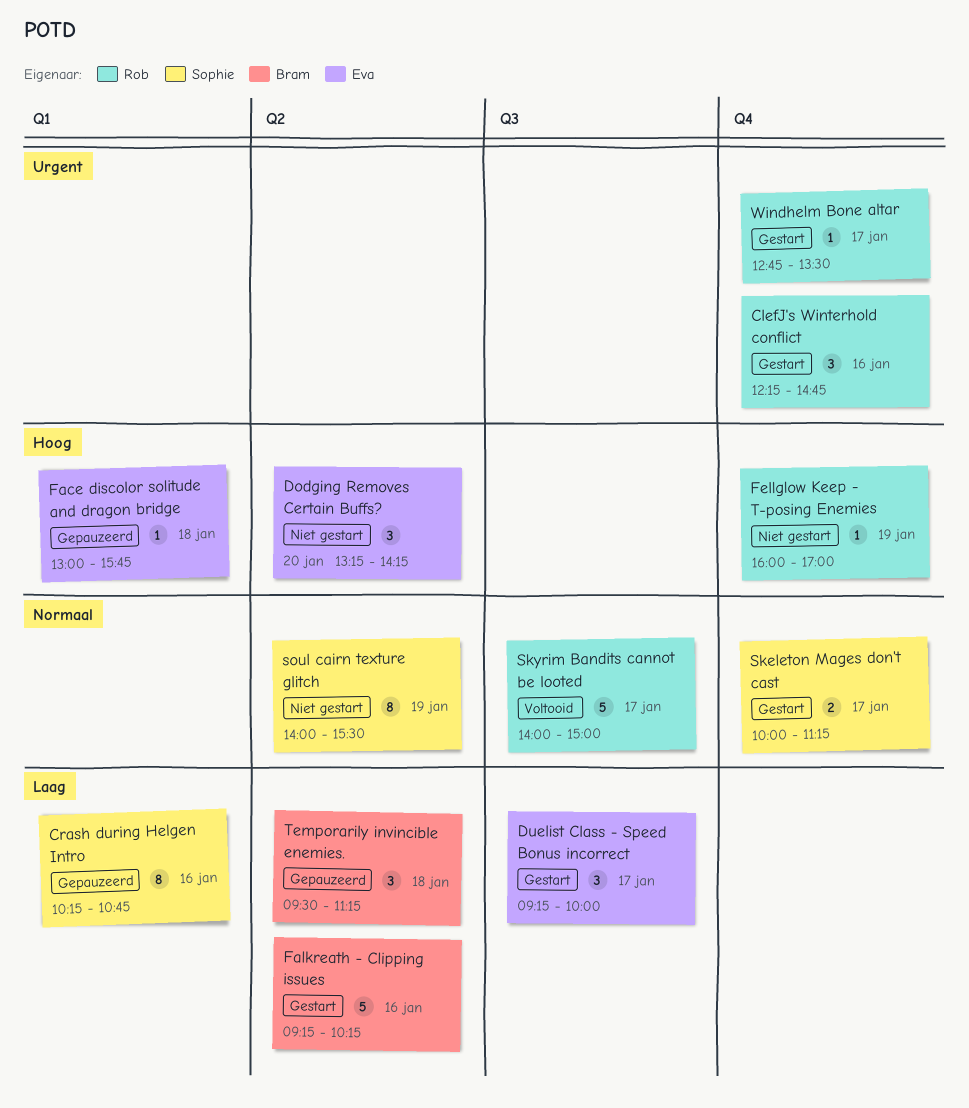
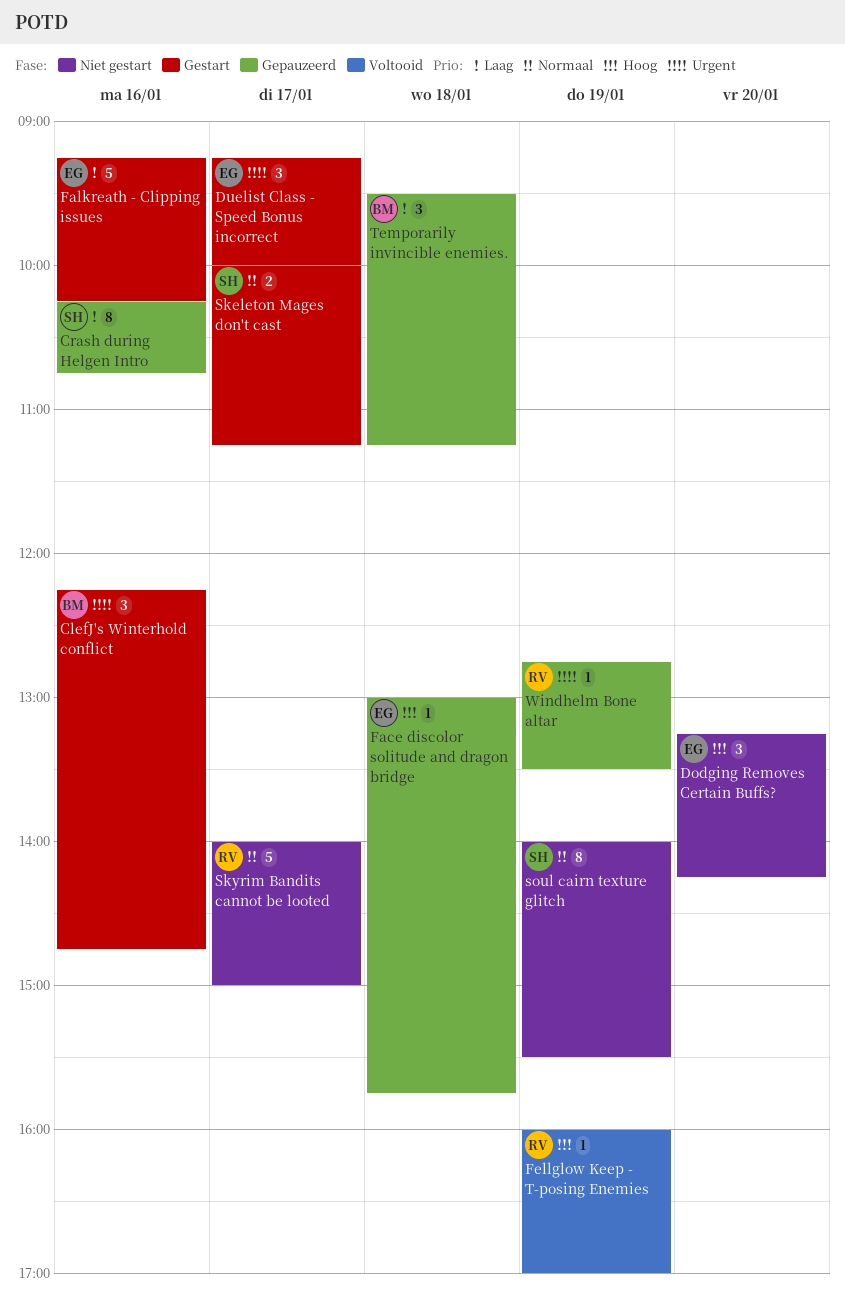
ClefJ's Winterhold conflict, owner: Rob -> Bram
Duelist Class - Speed Bonus incorrect, priority: Laag -> Urgent
Falkreath - Clipping issues, owner: Bram -> Eva
Fellglow Keep - T-posing Enemies, status: Niet gestart -> Voltooid
Skyrim Bandits cannot be looted, status: Voltooid -> Niet gestart
Windhelm Bone altar, status: Gestart -> Gepauzeerd
Windhelm Bone altar, day: Jan 17 -> Jan 19

